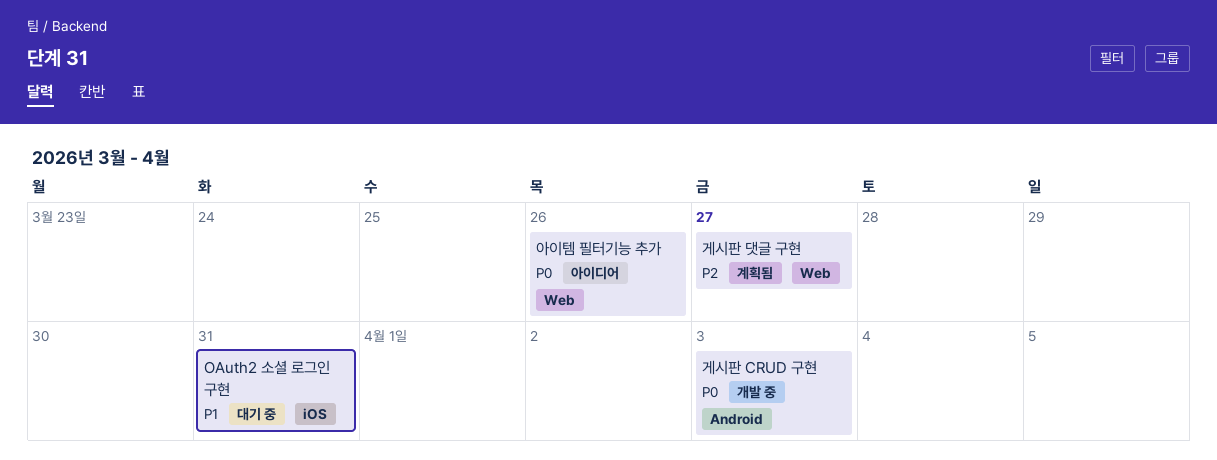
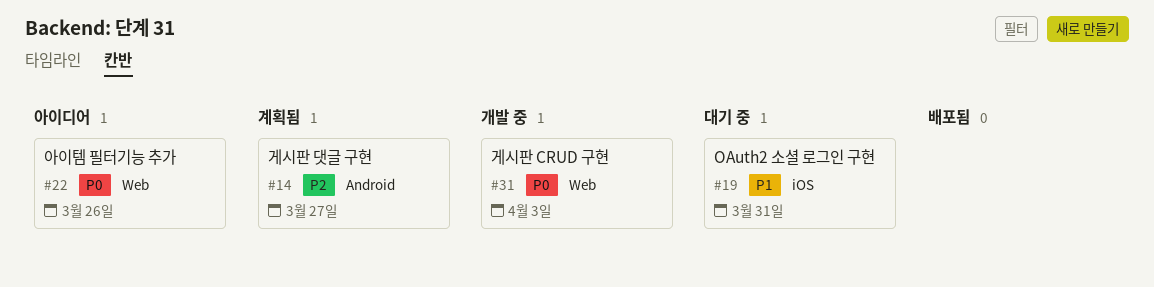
게시판 CRUD 구현, label: Android -> Web
게시판 댓글 구현, label: Web -> Android

